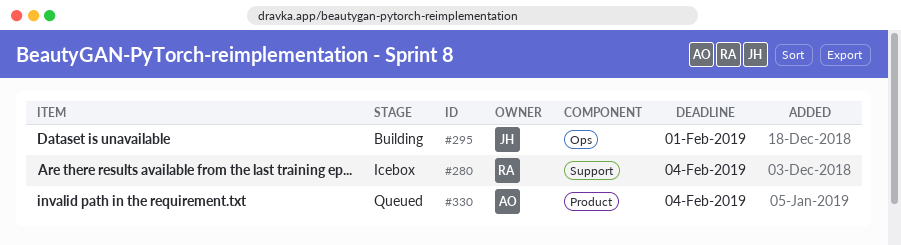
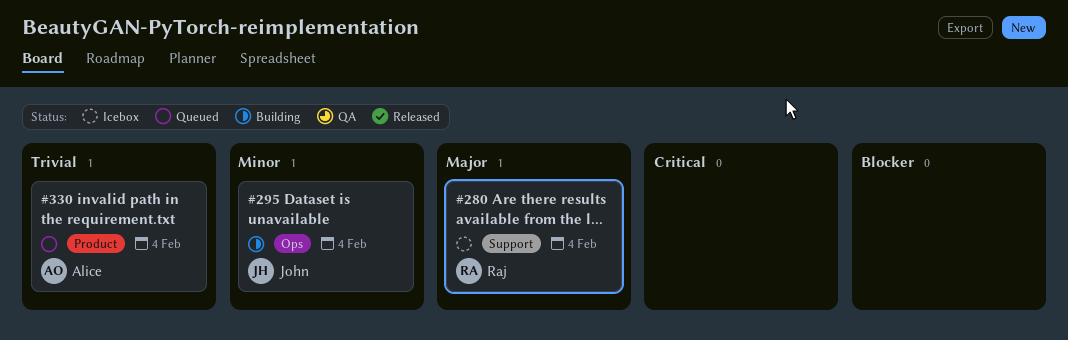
#295, due: Feb 1 -> Feb 4

